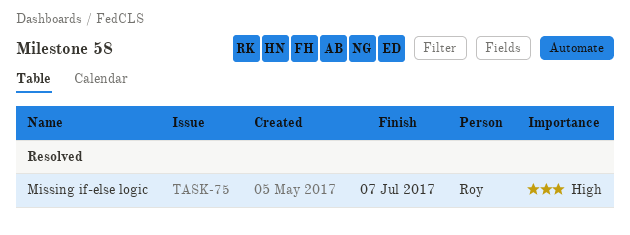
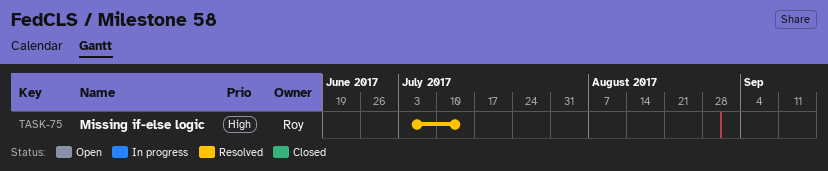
TASK-75, due: Jul 7 -> Jul 14

